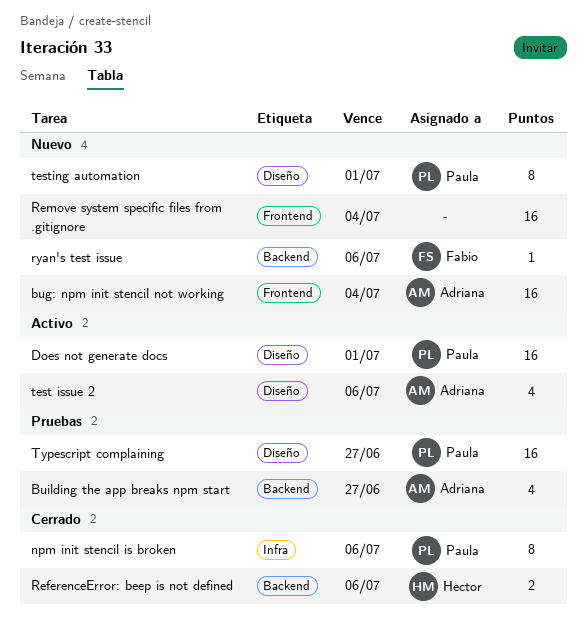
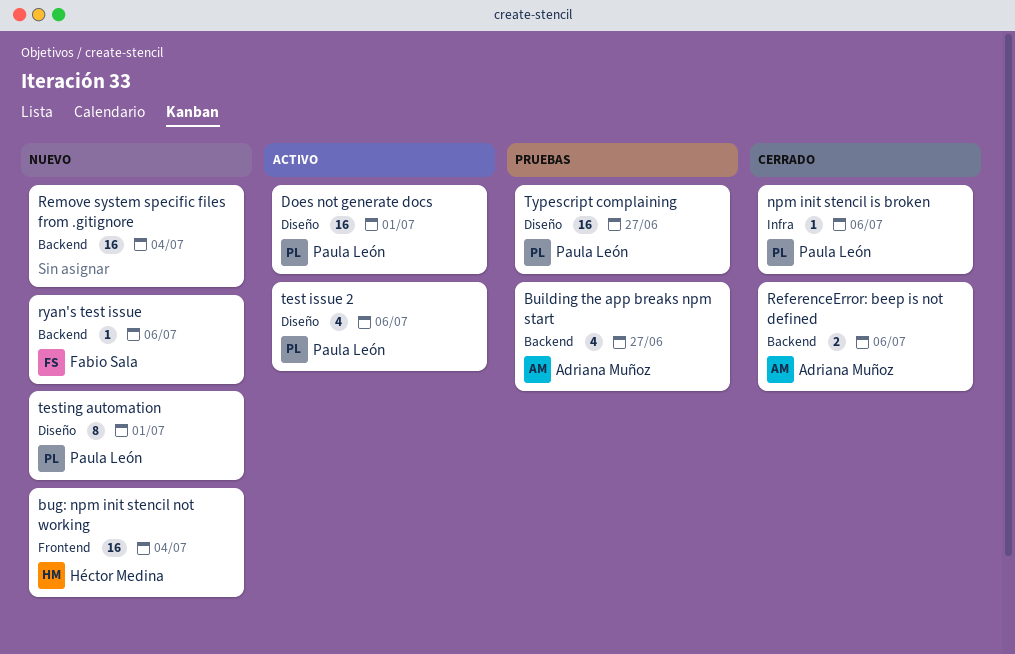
bug: npm init stencil not working, owner: Adriana Muñoz -> Héctor Medina
npm init stencil is broken, estimate: 8 -> 1
ReferenceError: beep is not defined, owner: Héctor Medina -> Adriana Muñoz
Remove system specific files from .gitignore, label: Frontend -> Backend
test issue 2, owner: Adriana Muñoz -> Paula León

